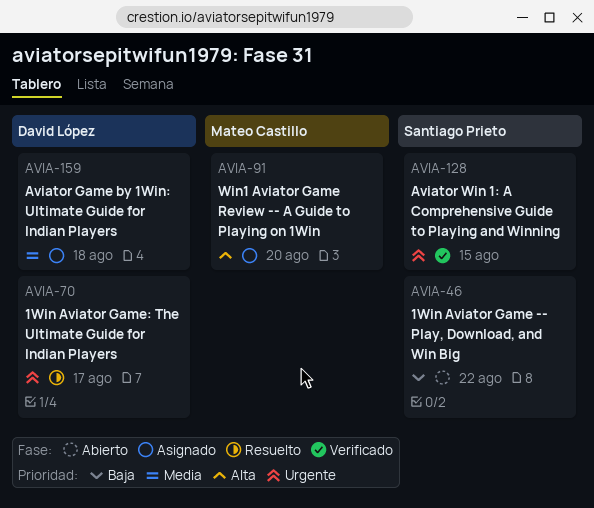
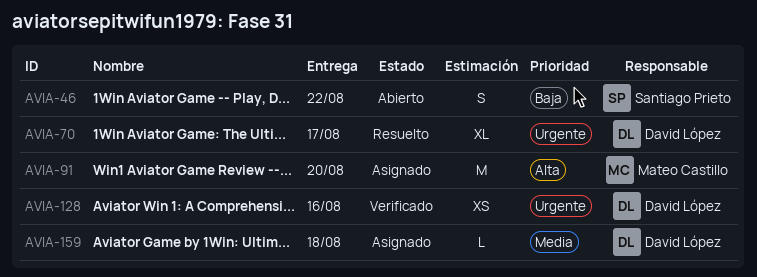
AVIA-128, owner: Santiago Prieto -> David López
AVIA-128, due: Aug 15 -> Aug 16

